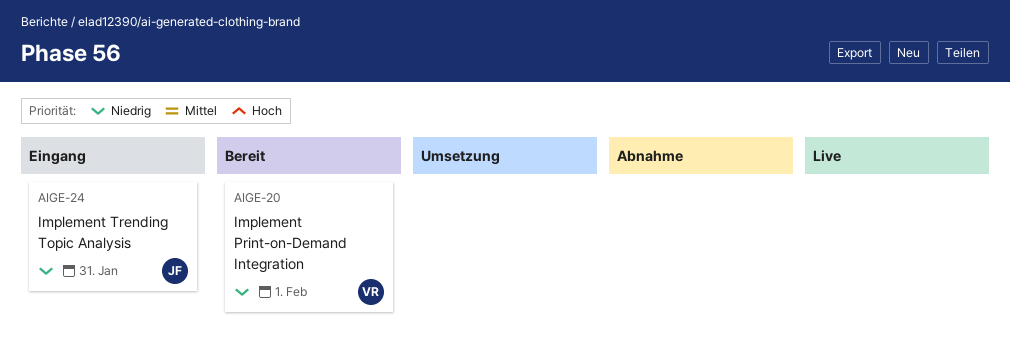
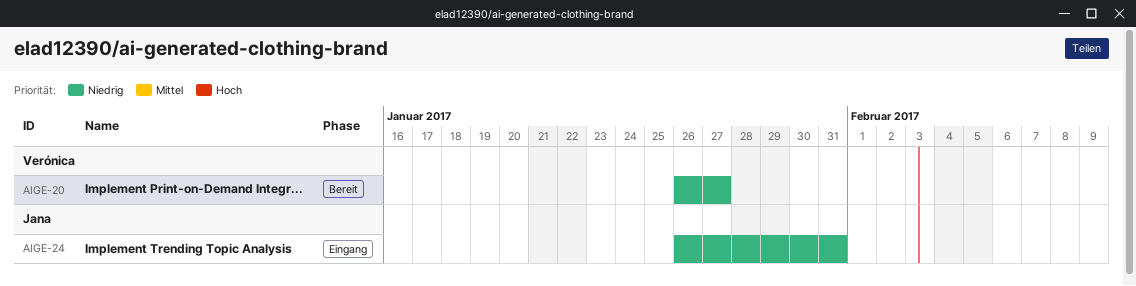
AIGE-20, due: Feb 1 -> Jan 27

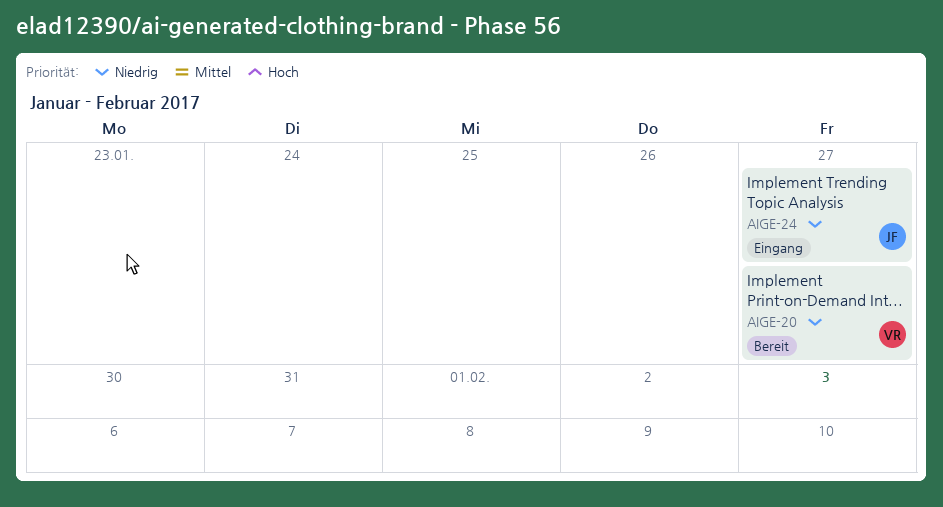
AIGE-24, due: Jan 31 -> Jan 27

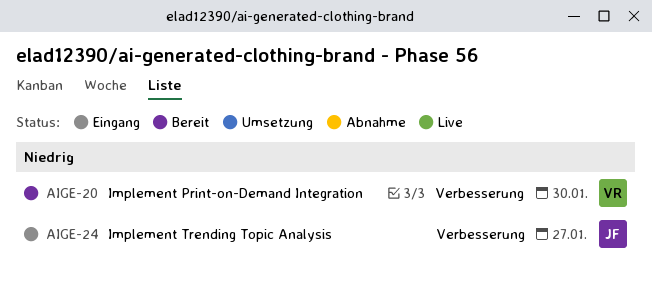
AIGE-20, due: Jan 27 -> Jan 30

